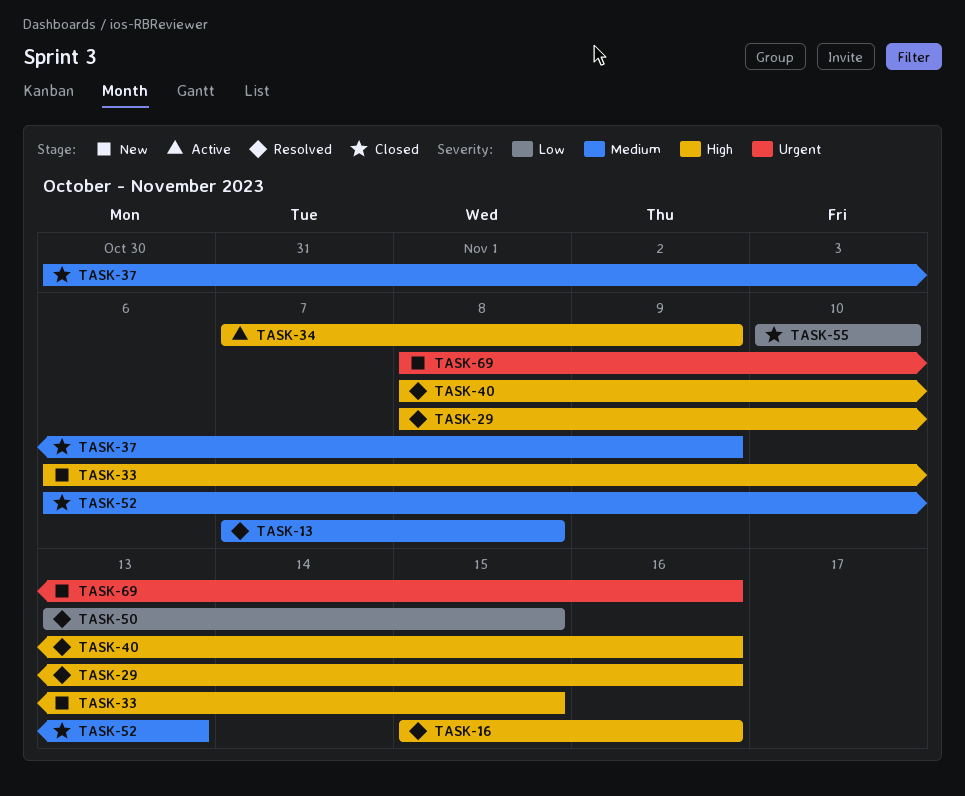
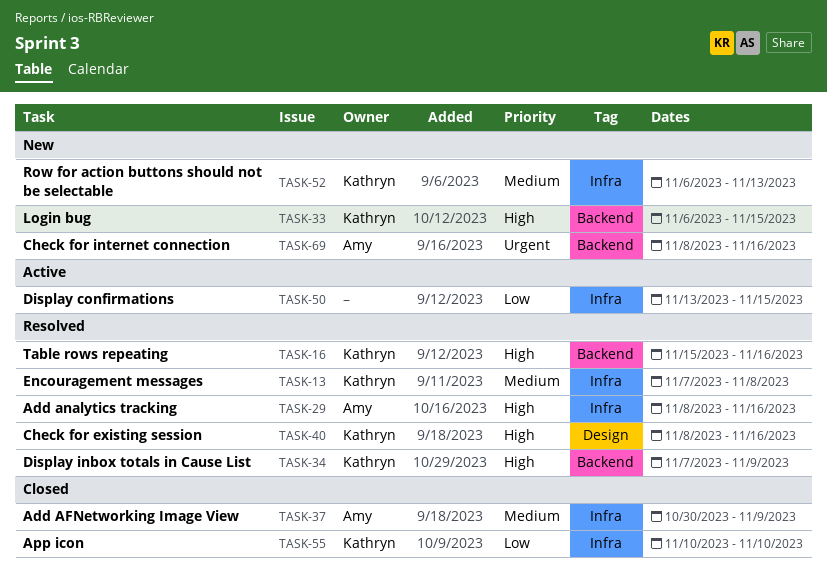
TASK-34, status: Active -> Resolved
TASK-50, status: Resolved -> Active
TASK-52, status: Closed -> New

